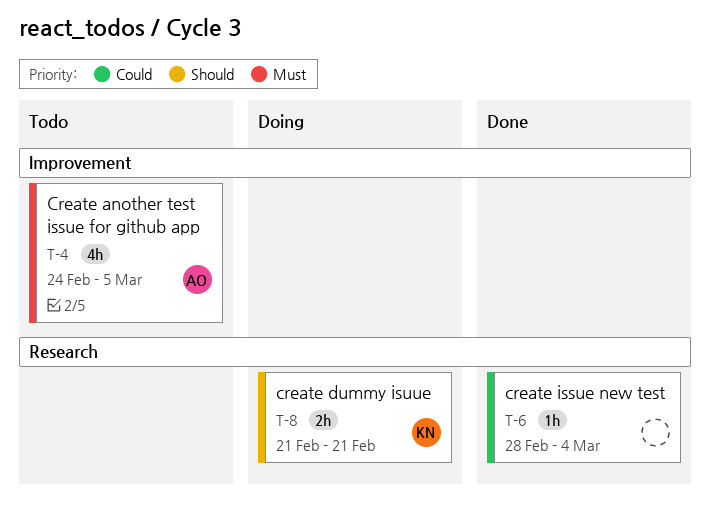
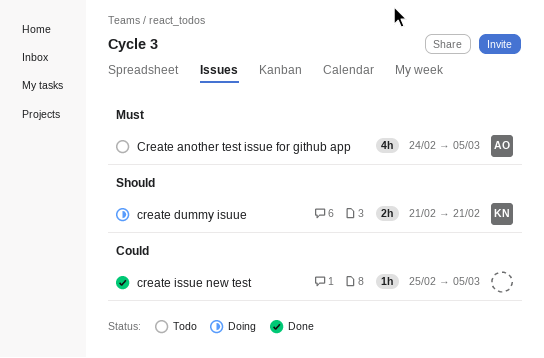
create issue new test, start: Feb 28 -> Feb 25
create issue new test, due: Mar 4 -> Mar 5

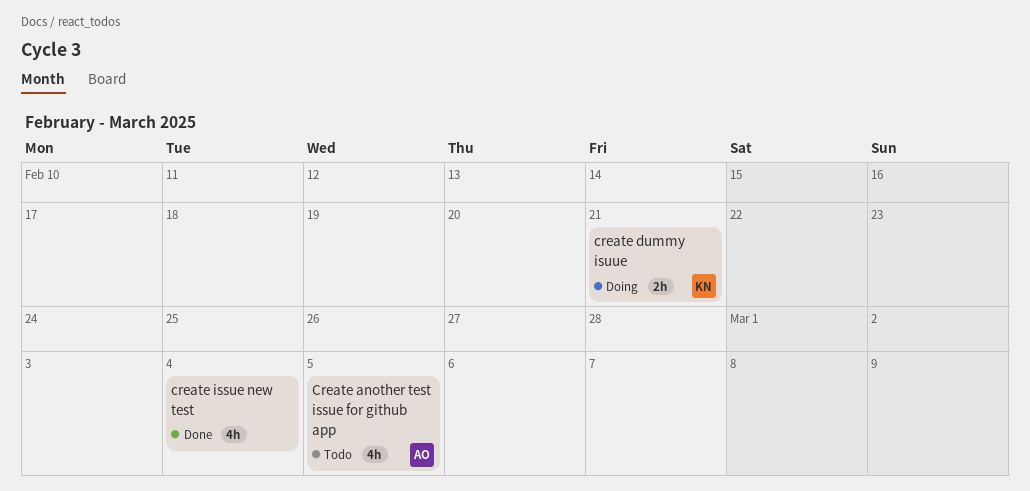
create issue new test, estimate: 1h -> 4h
create issue new test, due: Mar 5 -> Mar 4

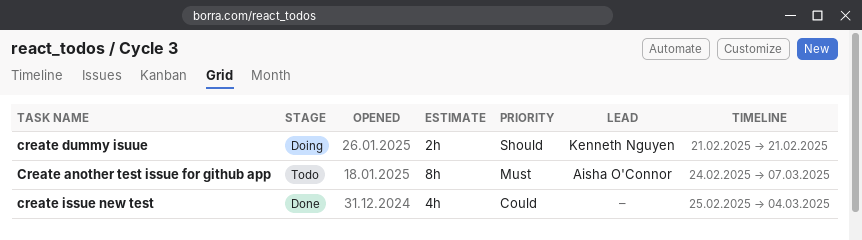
Create another test issue for github app, estimate: 4h -> 8h
Create another test issue for github app, due: Mar 5 -> Mar 7

